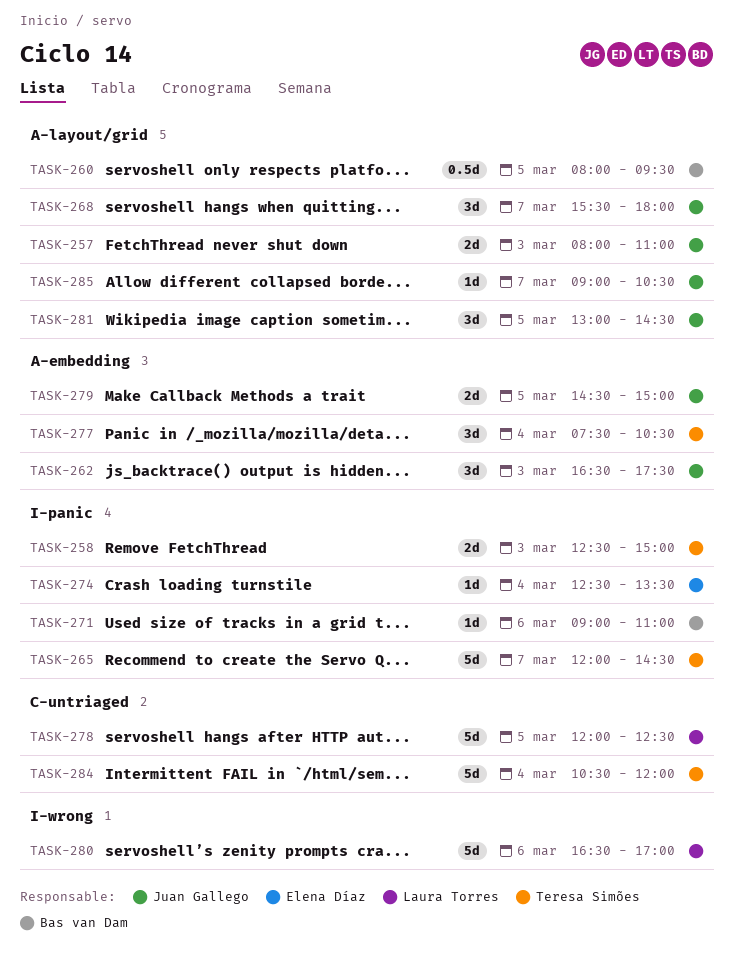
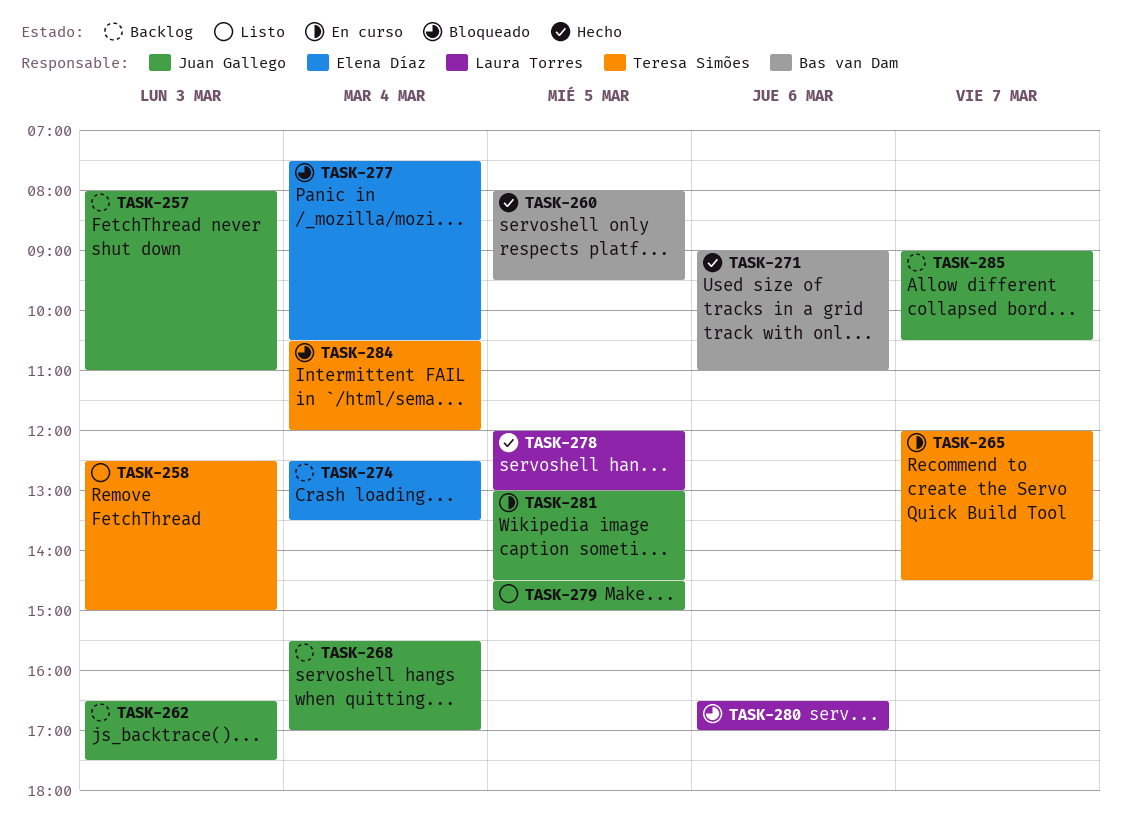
TASK-268, day: Mar 7 -> Mar 4
TASK-268, ends: 18:00 -> 17:00
TASK-277, owner: Teresa Simões -> Elena Díaz
TASK-278, ends: 12:30 -> 13:00

